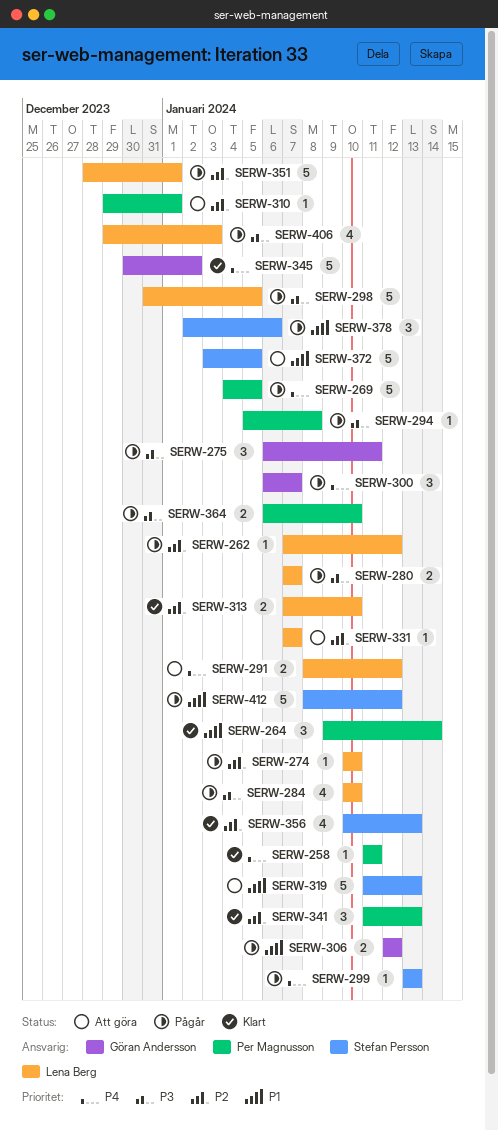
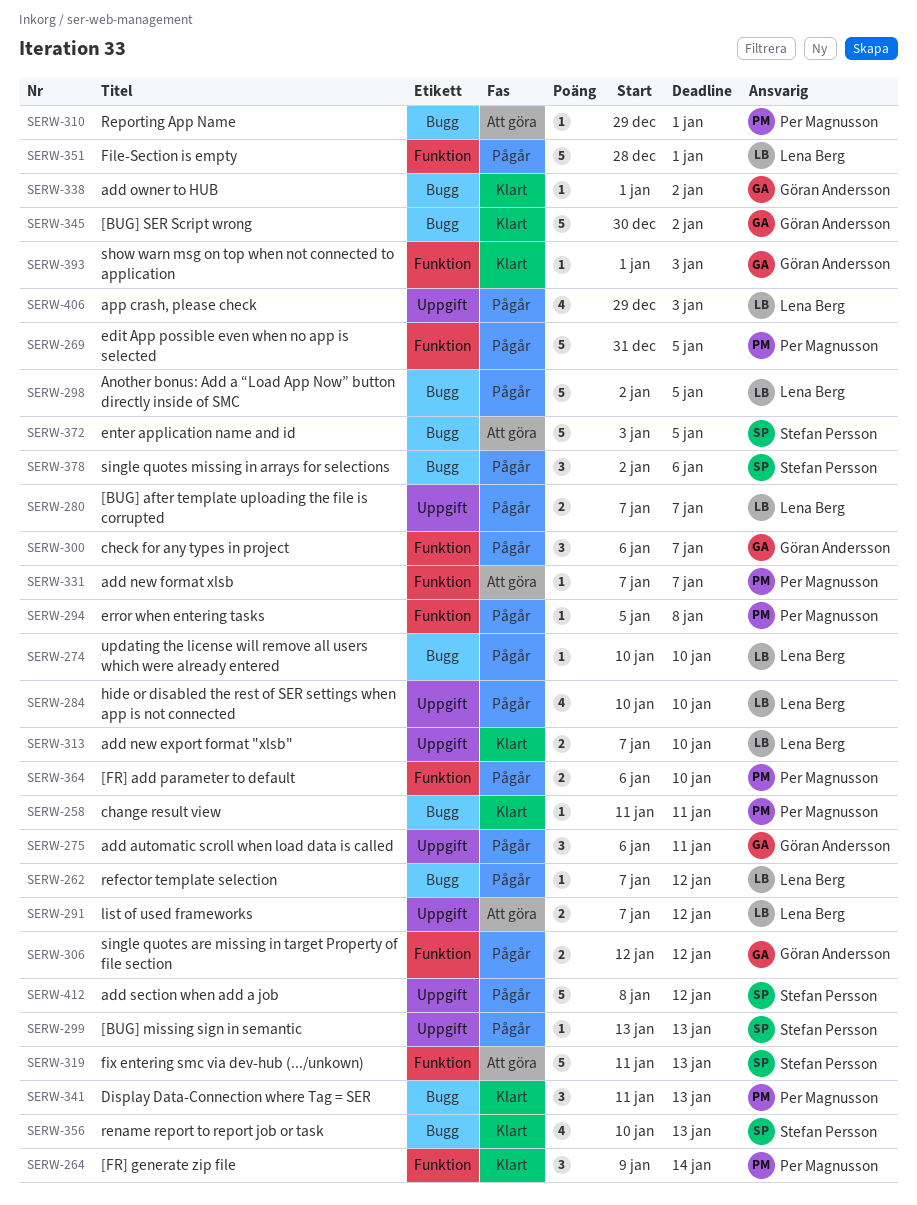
SERW-269, start: Jan 4 -> Dec 31
SERW-291, start: Jan 8 -> Jan 7
SERW-298, start: Dec 31 -> Jan 2
SERW-331, owner: Lena Berg -> Per Magnusson
SERW-338: none -> present
SERW-393: none -> present

